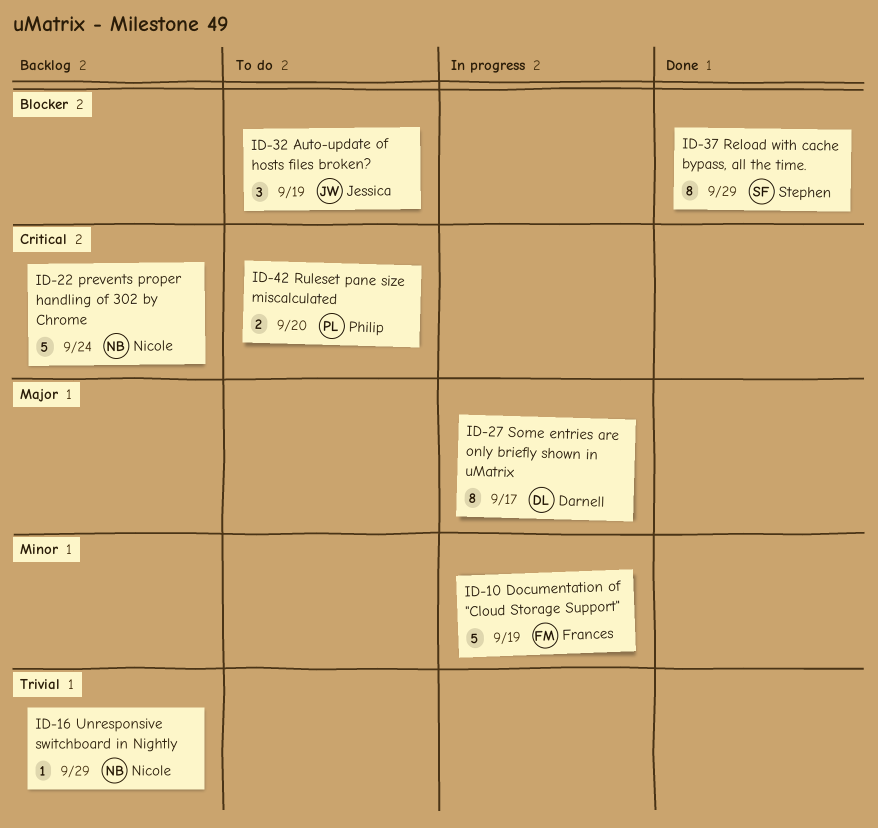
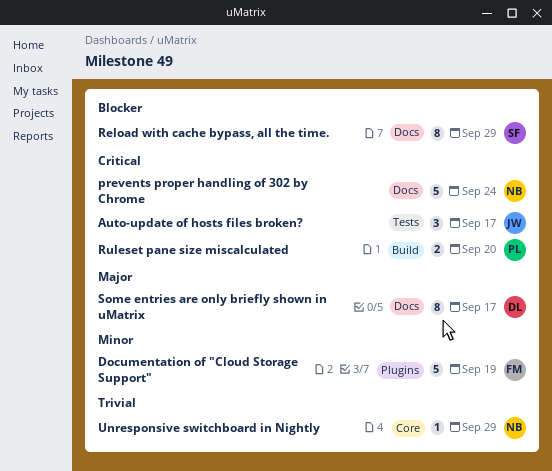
Auto-update of hosts files broken?, priority: Blocker -> Critical
Auto-update of hosts files broken?, due: Sep 19 -> Sep 17

